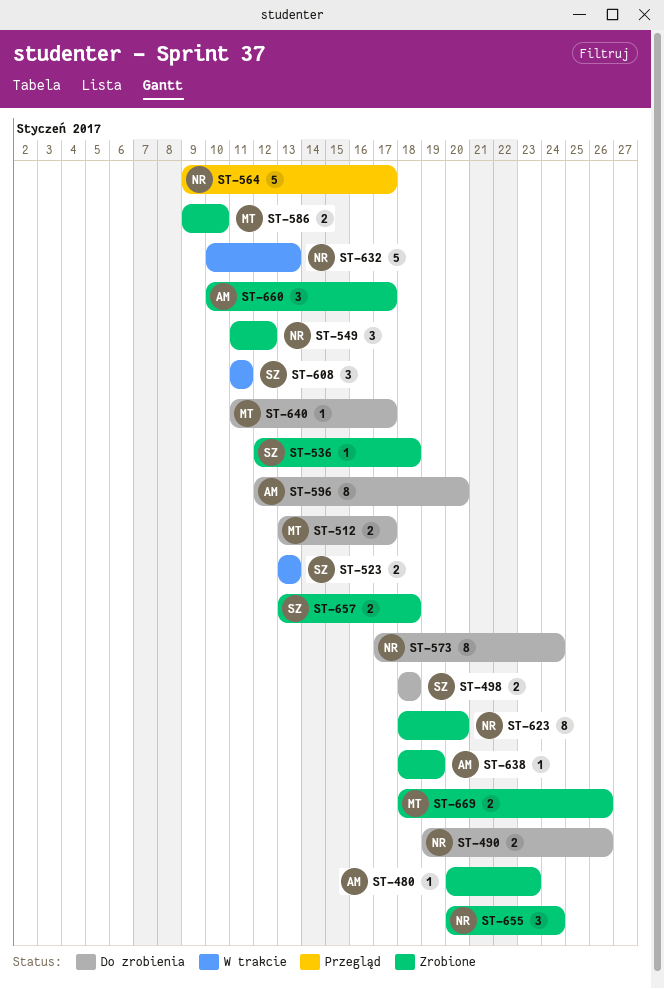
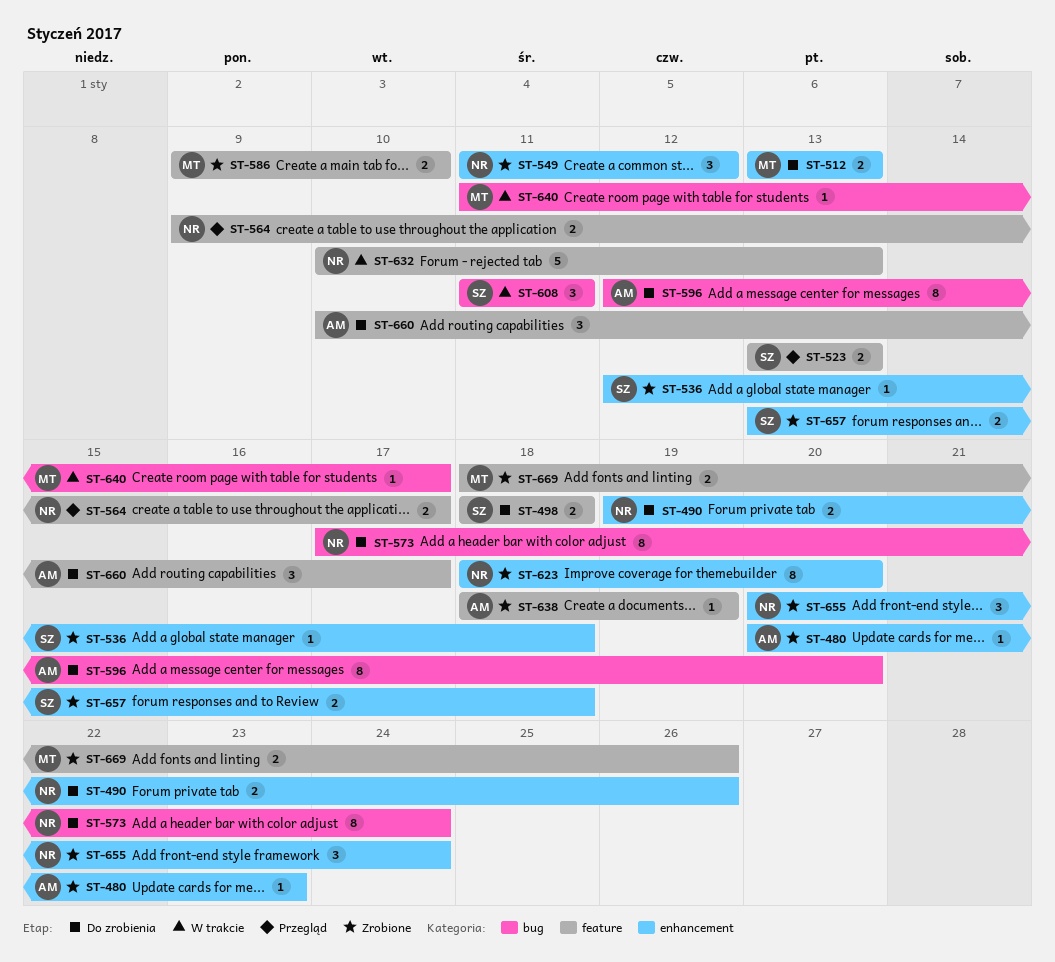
ST-512, due: Jan 17 -> Jan 13
ST-523, status: W trakcie -> Przegląd
ST-564, estimate: 5 -> 2
ST-640, status: Do zrobienia -> W trakcie
ST-660, status: Zrobione -> Do zrobienia

